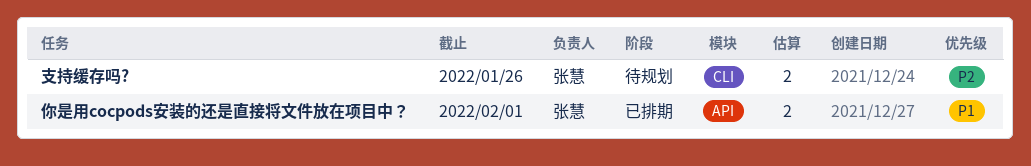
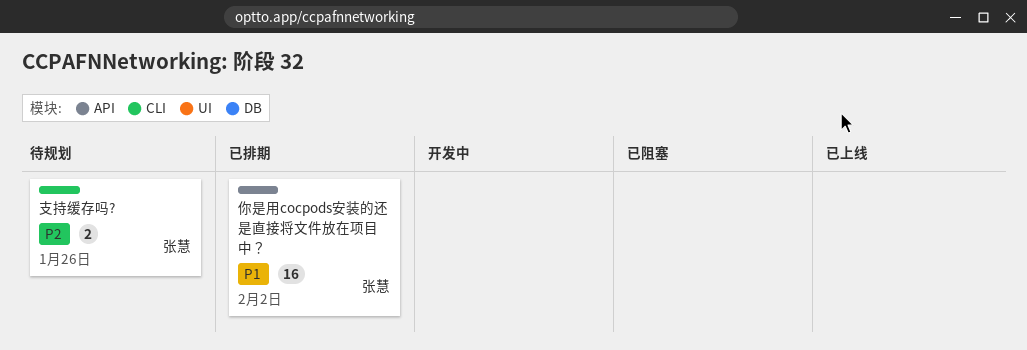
你是用cocpods安装的还是直接将文件放在项目中？, estimate: 2 -> 16
你是用cocpods安装的还是直接将文件放在项目中？, due: Feb 1 -> Feb 2

